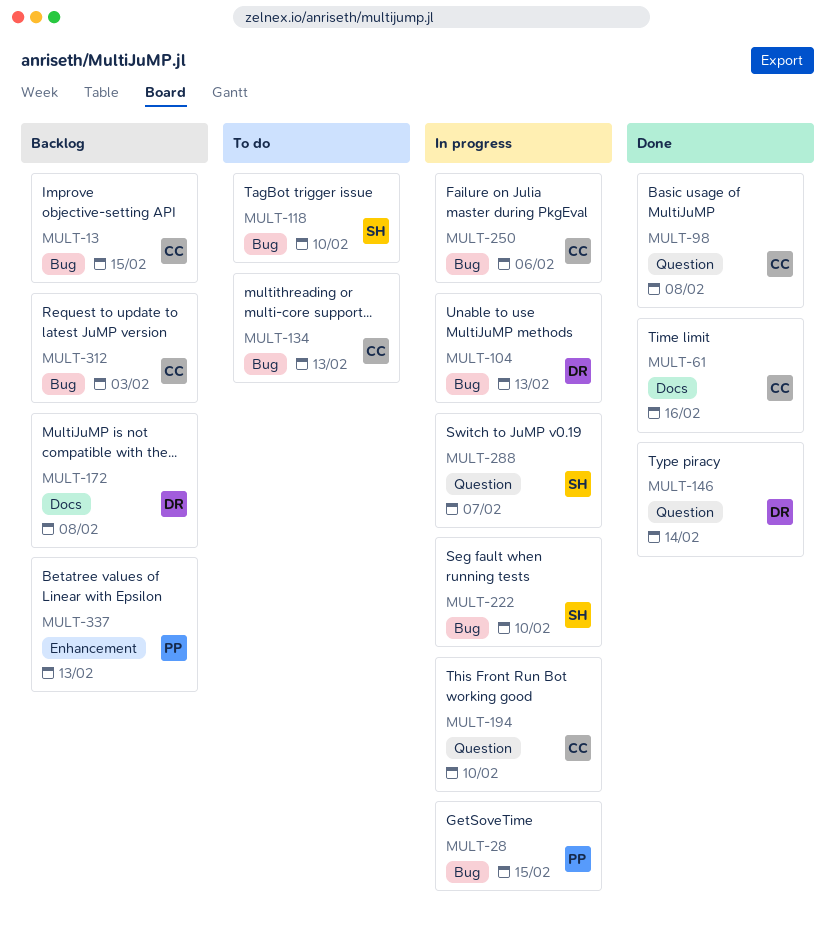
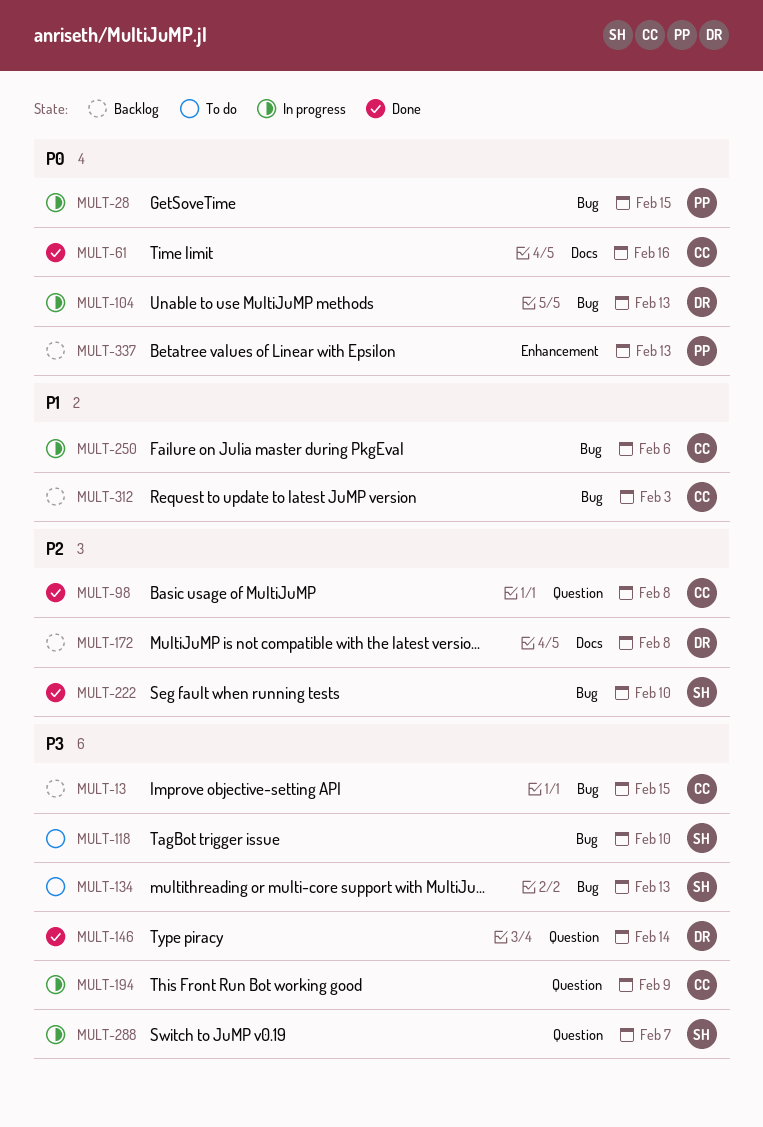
MULT-134, owner: CC -> SH
MULT-194, due: Feb 10 -> Feb 9
MULT-222, status: In progress -> Done

